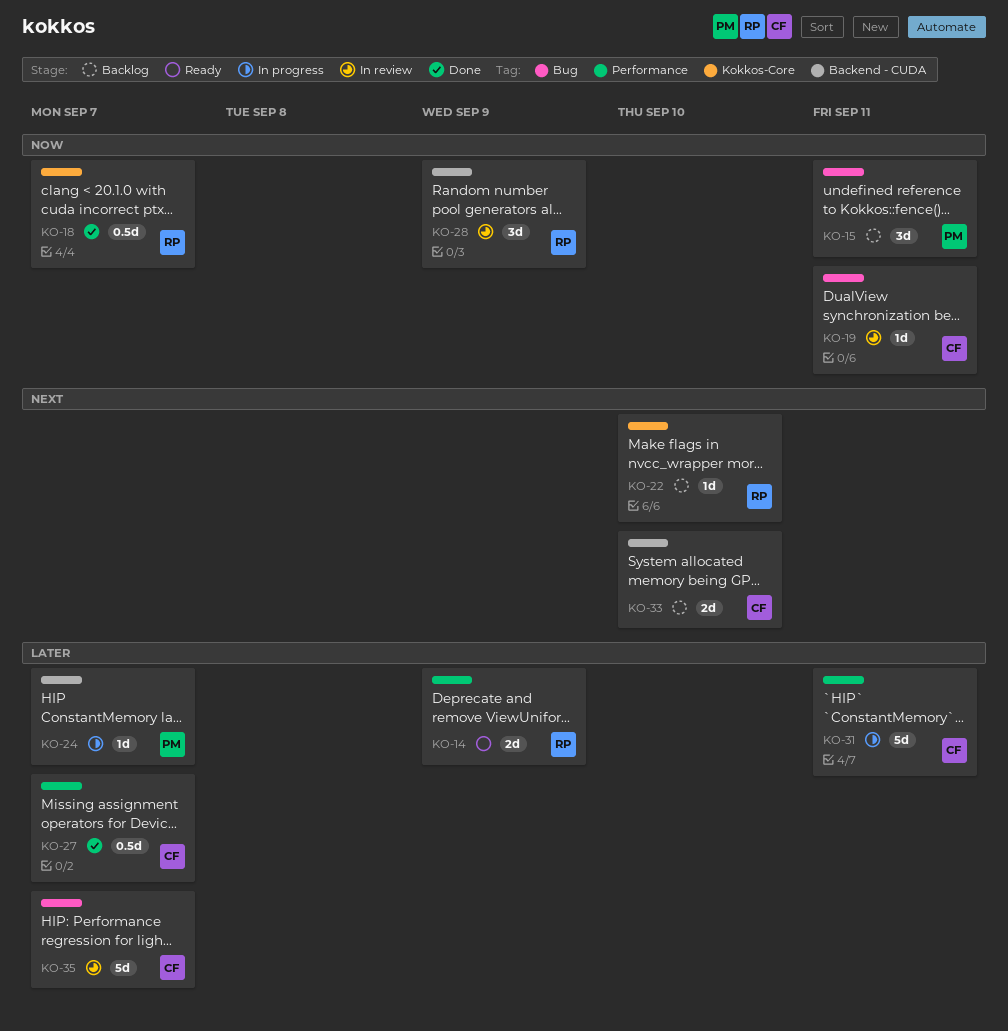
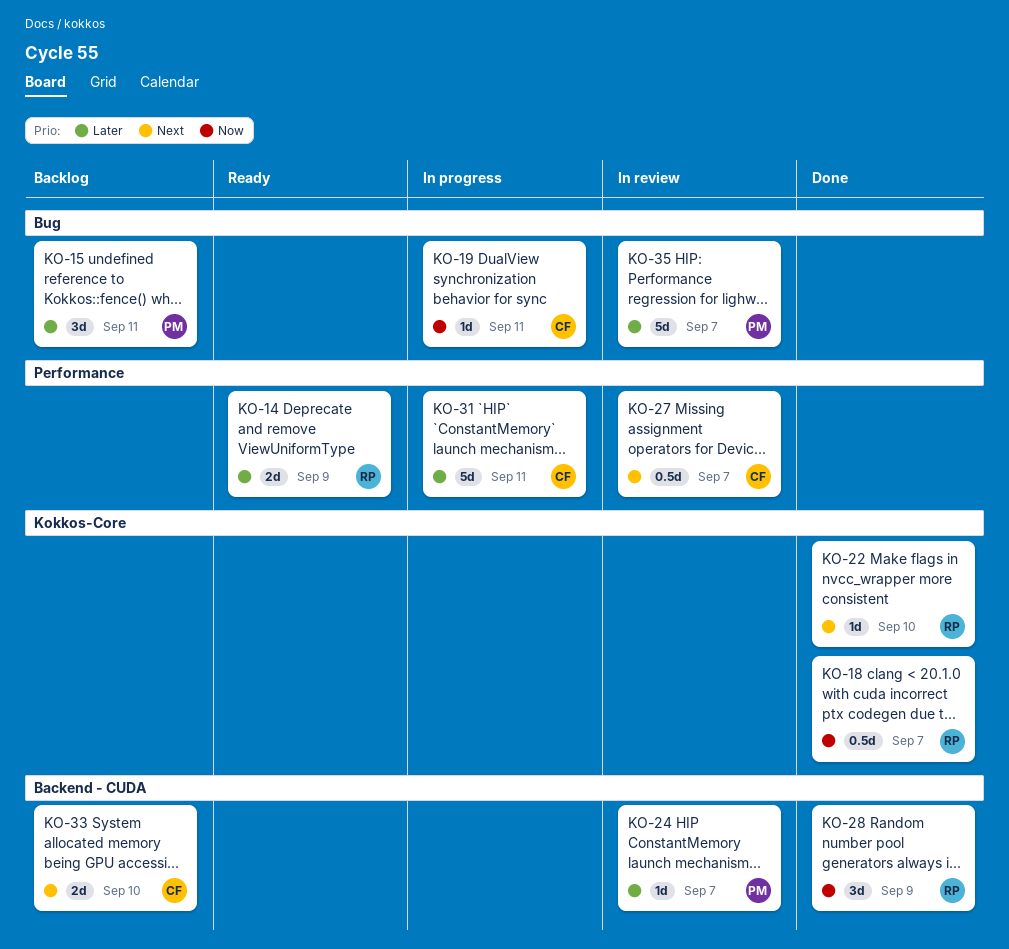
KO-15, priority: Now -> Later
KO-19, status: In review -> In progress
KO-22, status: Backlog -> Done
KO-24, status: In progress -> In review
KO-27, status: Done -> In review
KO-27, priority: Later -> Next
KO-28, status: In review -> Done
KO-35, owner: CF -> PM

